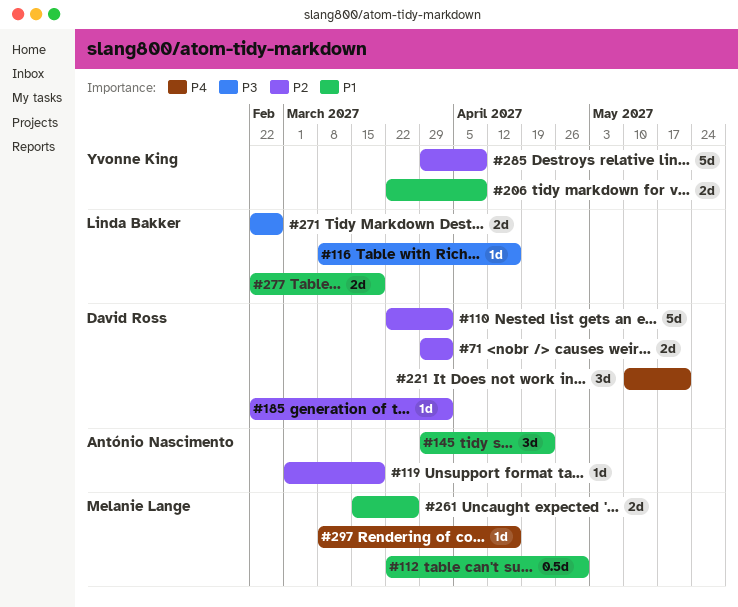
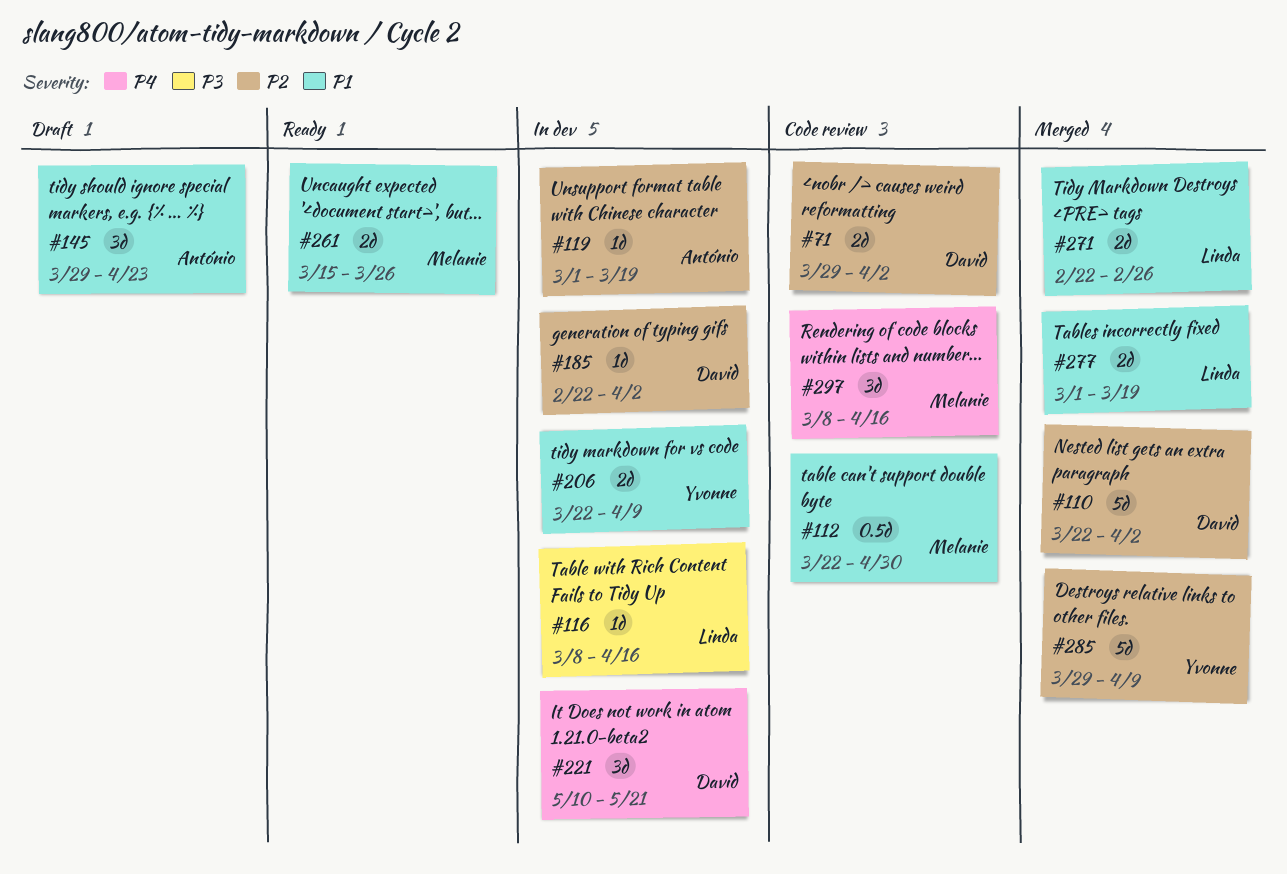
#271, priority: P3 -> P1
#277, start: Feb 22 -> Mar 1
#297, estimate: 1d -> 3d

